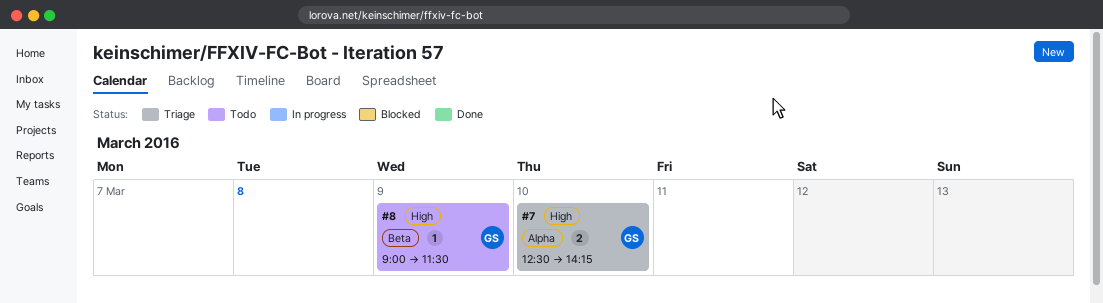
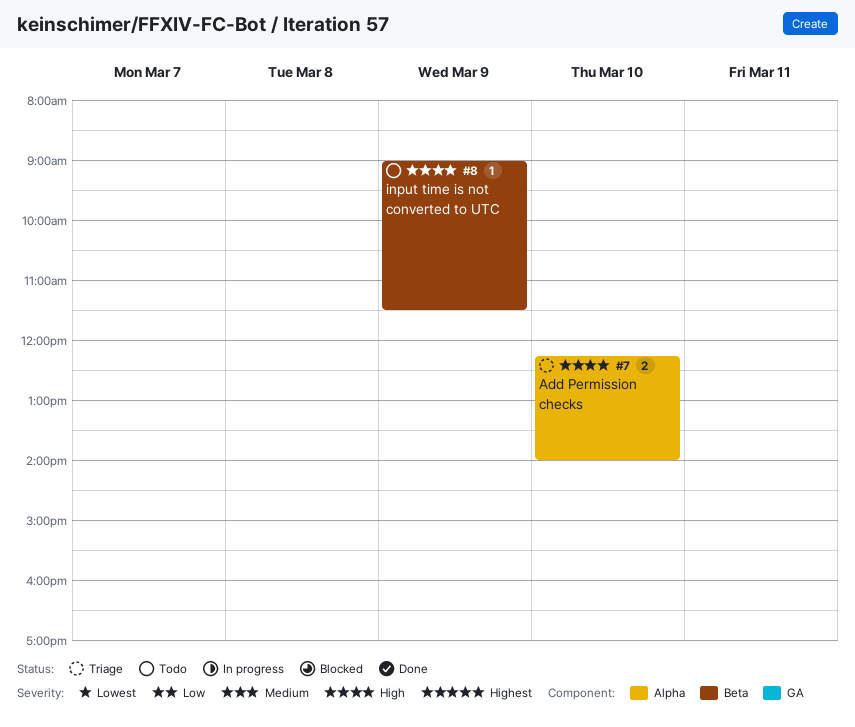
#7, begins: 12:30 -> 12:15
#7, ends: 14:15 -> 14:00

